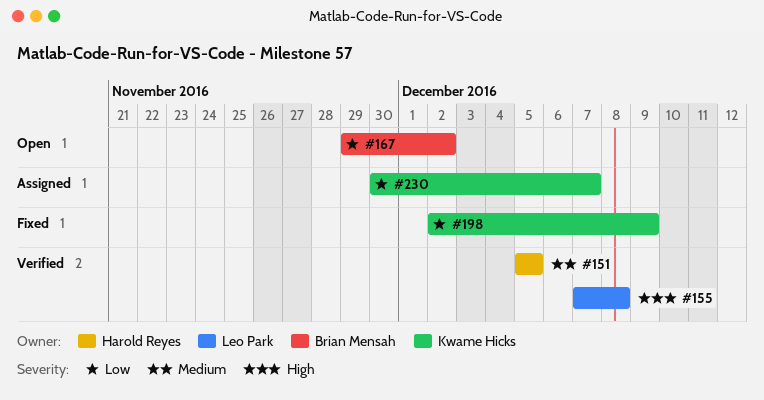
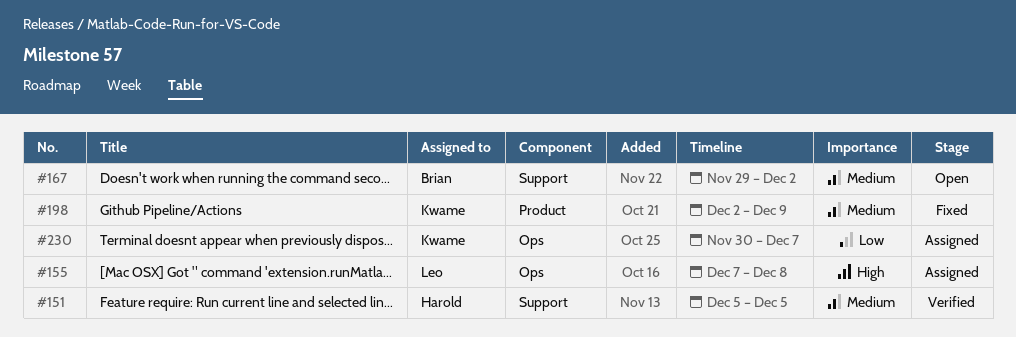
#155, status: Verified -> Assigned
#167, priority: Low -> Medium
#198, priority: Low -> Medium

